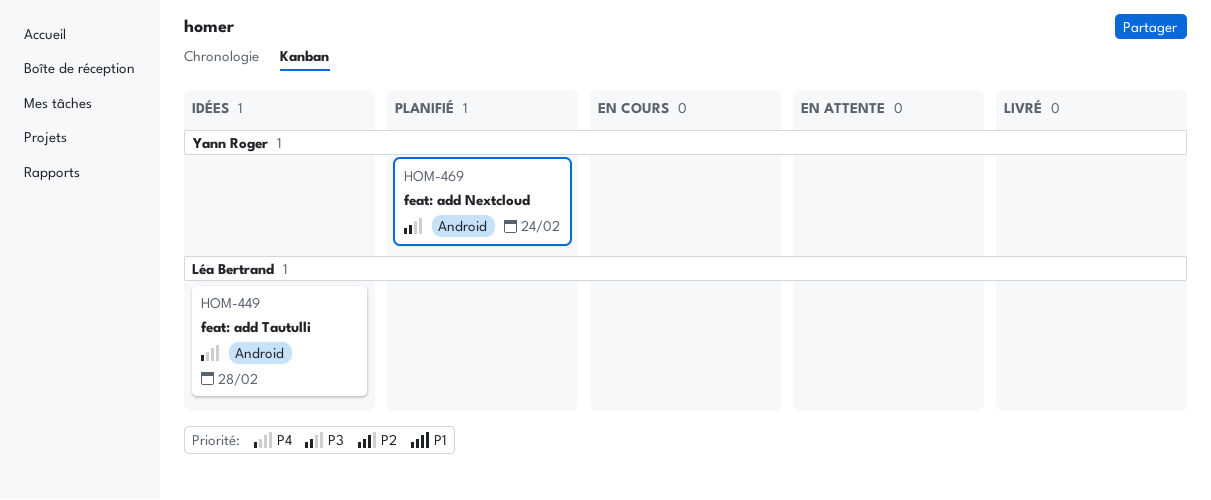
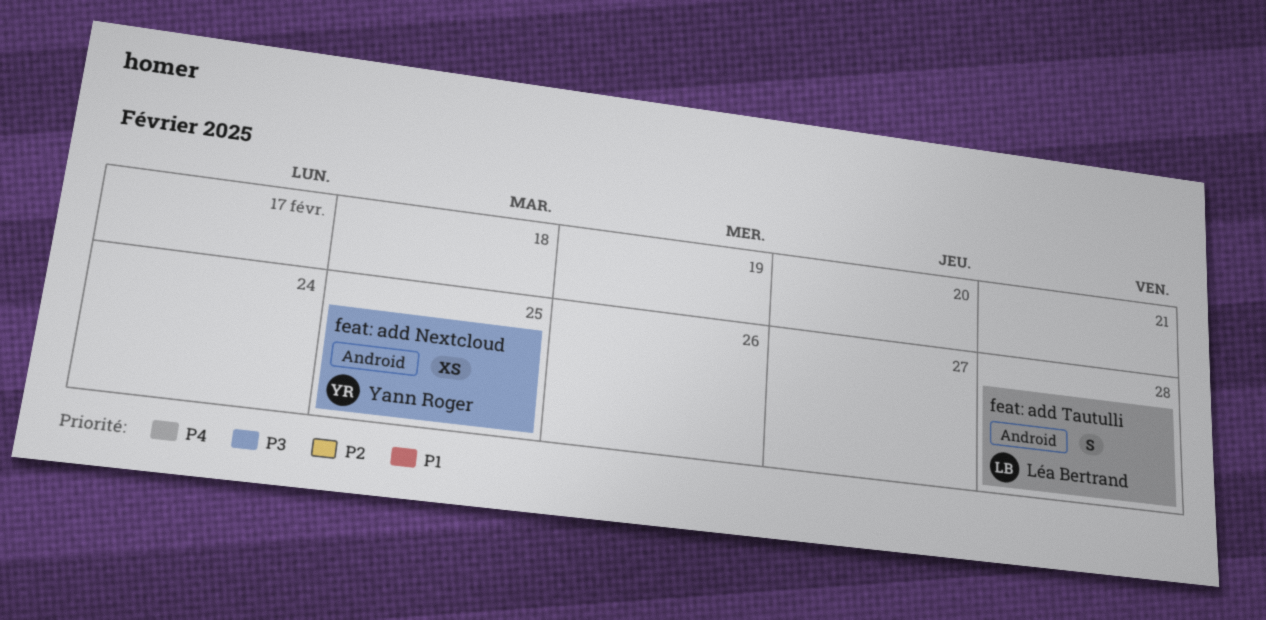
feat: add Nextcloud, due: Feb 24 -> Feb 25

